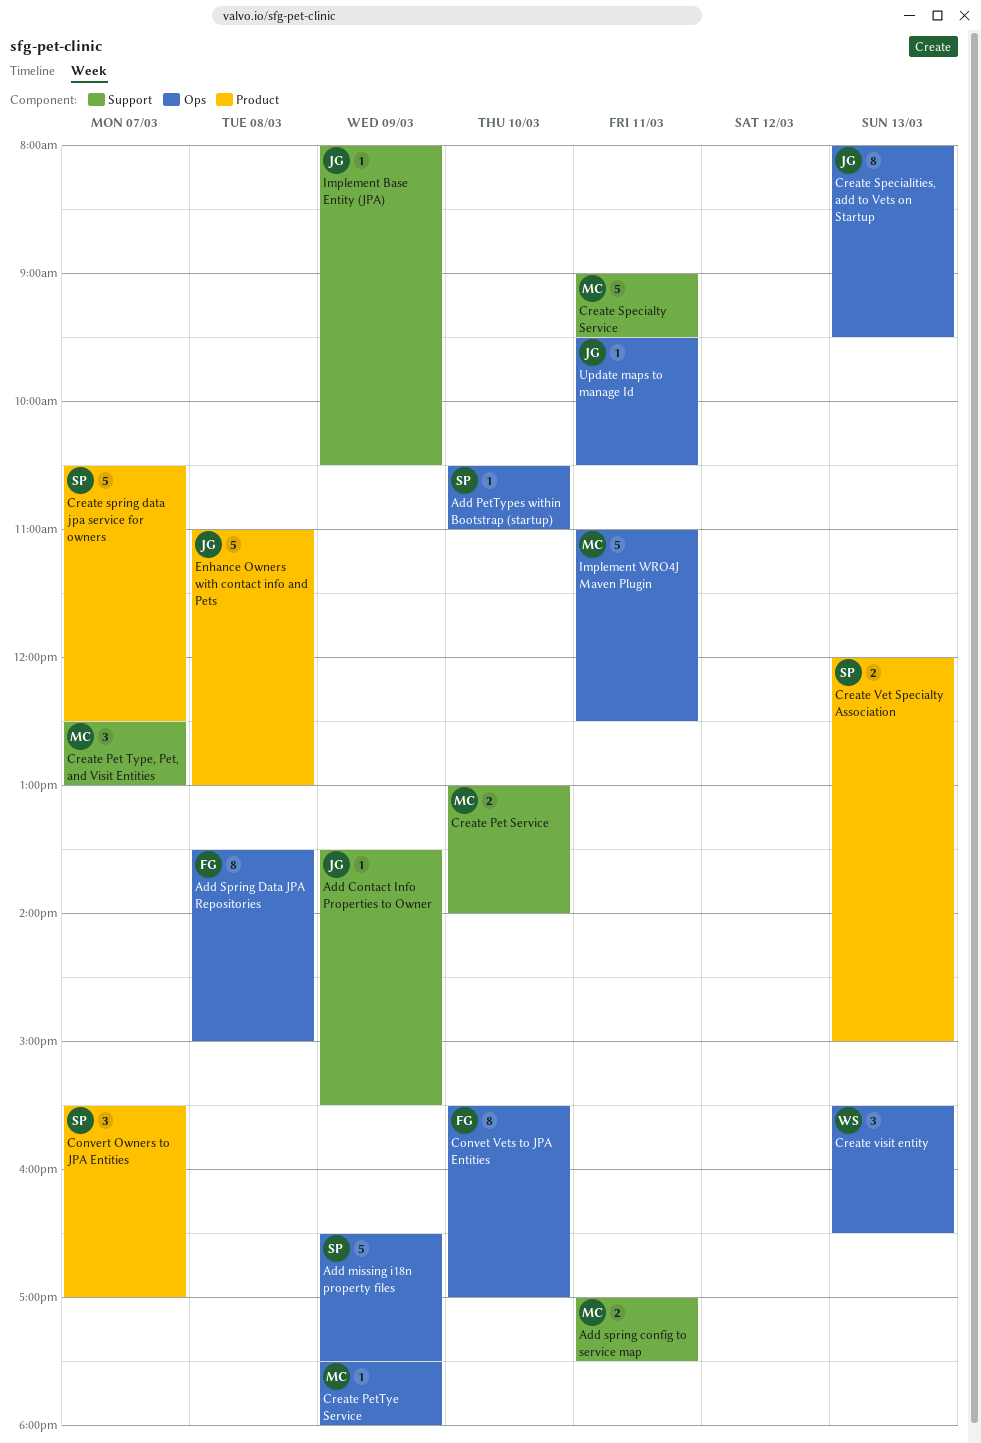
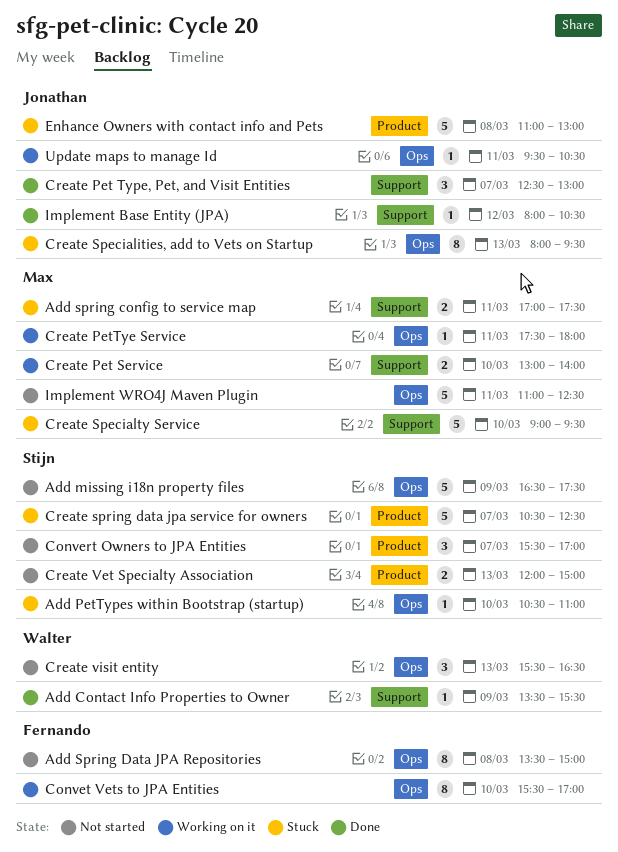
Add Contact Info Properties to Owner, owner: Jonathan -> Walter
Create Pet Type, Pet, and Visit Entities, owner: Max -> Jonathan
Create PetTye Service, day: Mar 9 -> Mar 11
Create Specialty Service, day: Mar 11 -> Mar 10
Implement Base Entity (JPA), day: Mar 9 -> Mar 12

